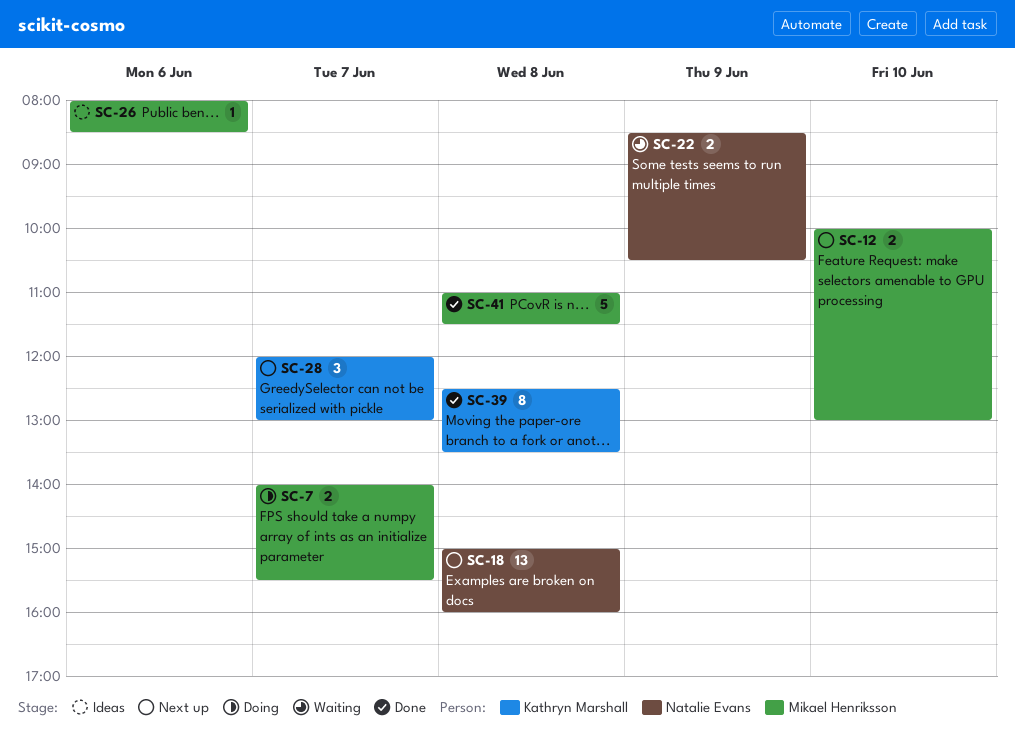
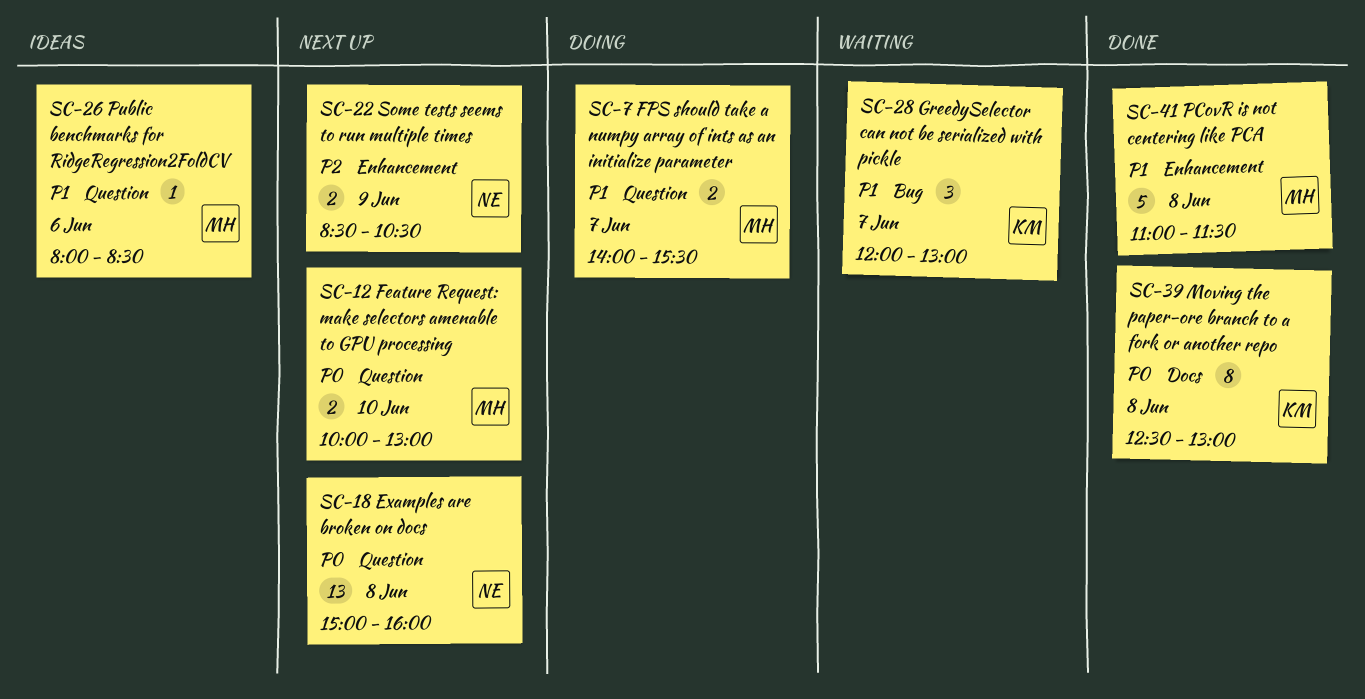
SC-22, status: Waiting -> Next up
SC-28, status: Next up -> Waiting
SC-39, ends: 13:30 -> 13:00

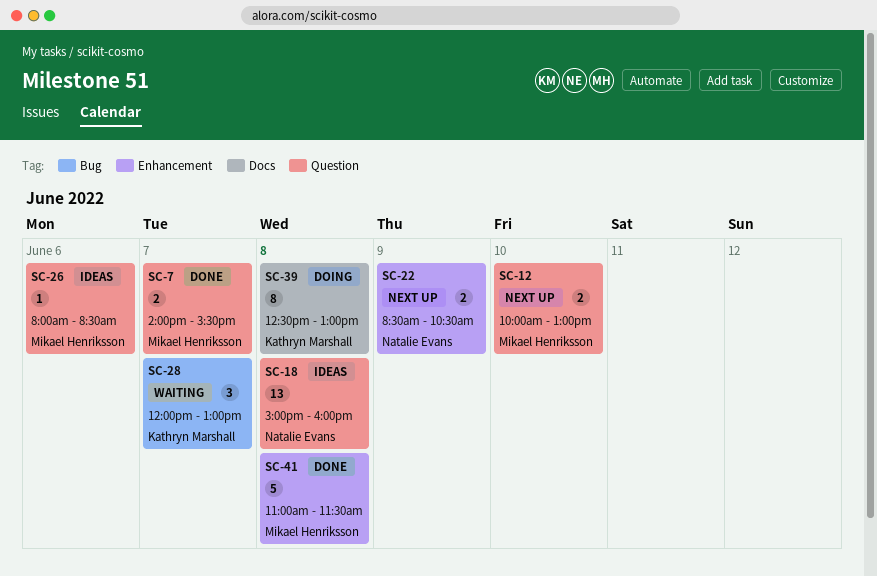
SC-7, status: Doing -> Done
SC-18, status: Next up -> Ideas
SC-39, status: Done -> Doing

